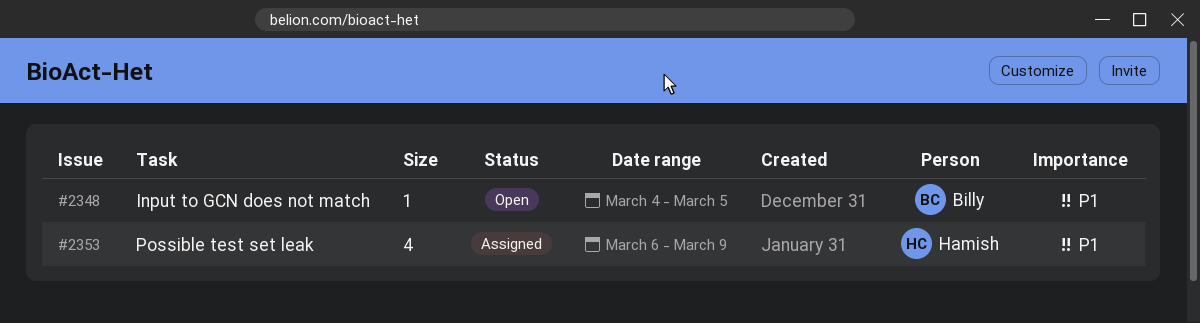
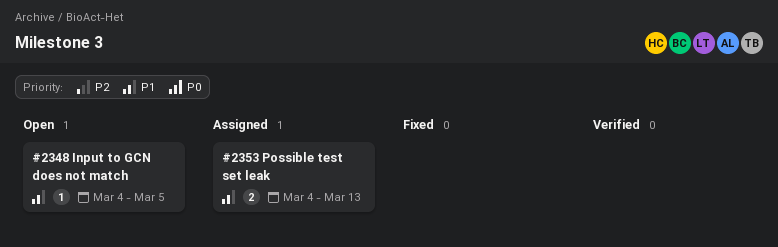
#2353, estimate: 4 -> 2
#2353, start: Mar 6 -> Mar 4
#2353, due: Mar 9 -> Mar 13

